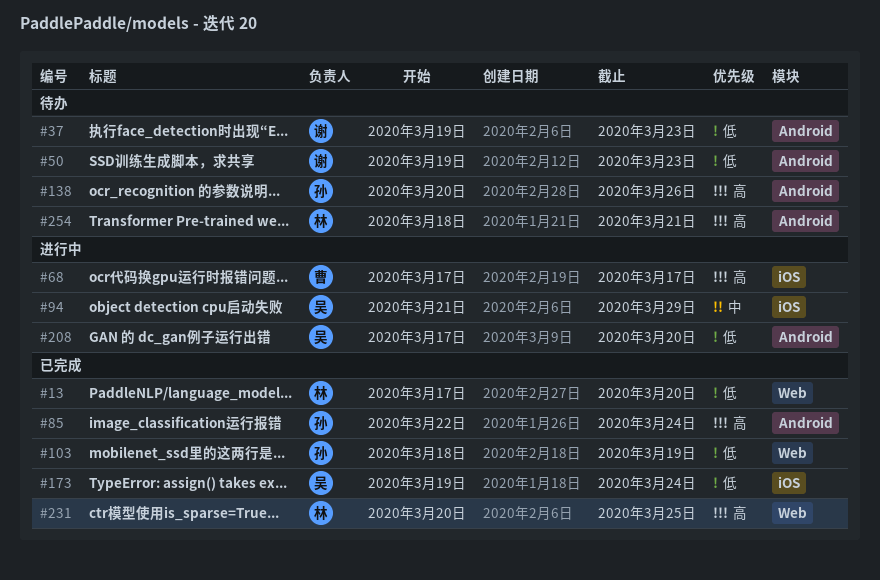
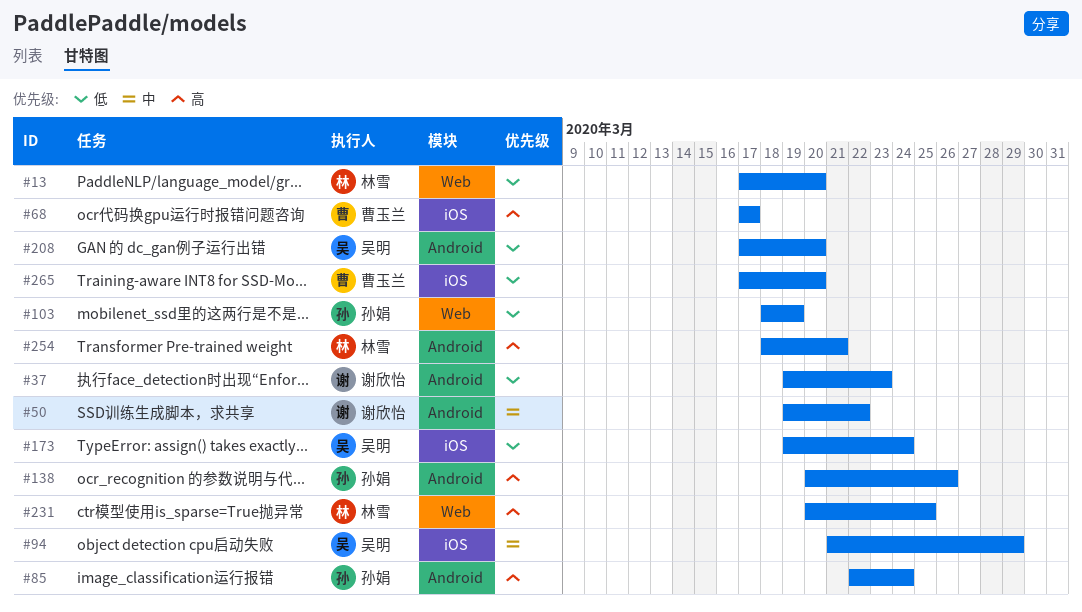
#50, priority: 低 -> 中
#50, due: Mar 23 -> Mar 22
#265: none -> present

